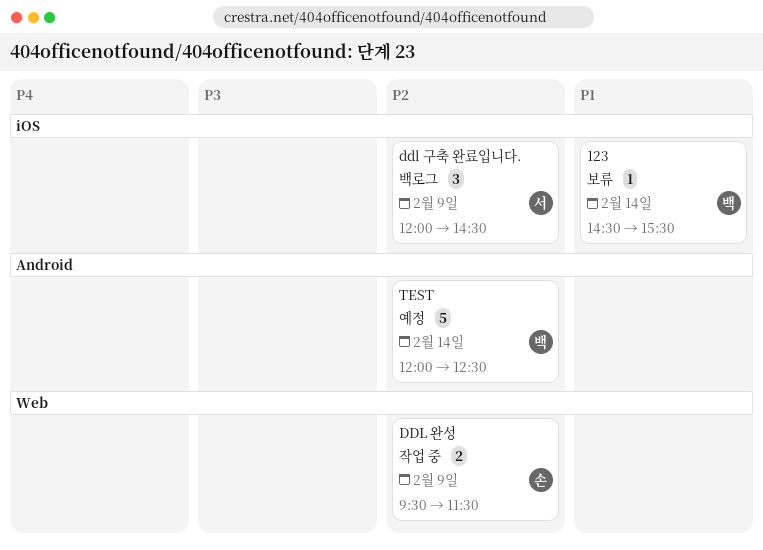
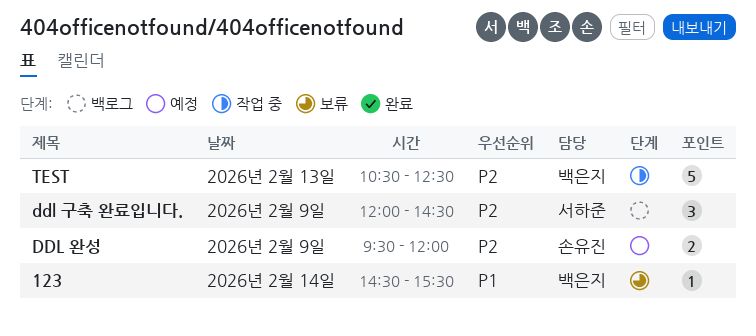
DDL 완성, status: 작업 중 -> 예정
DDL 완성, ends: 11:30 -> 12:00
TEST, status: 예정 -> 작업 중
TEST, day: Feb 14 -> Feb 13
TEST, begins: 12:00 -> 10:30

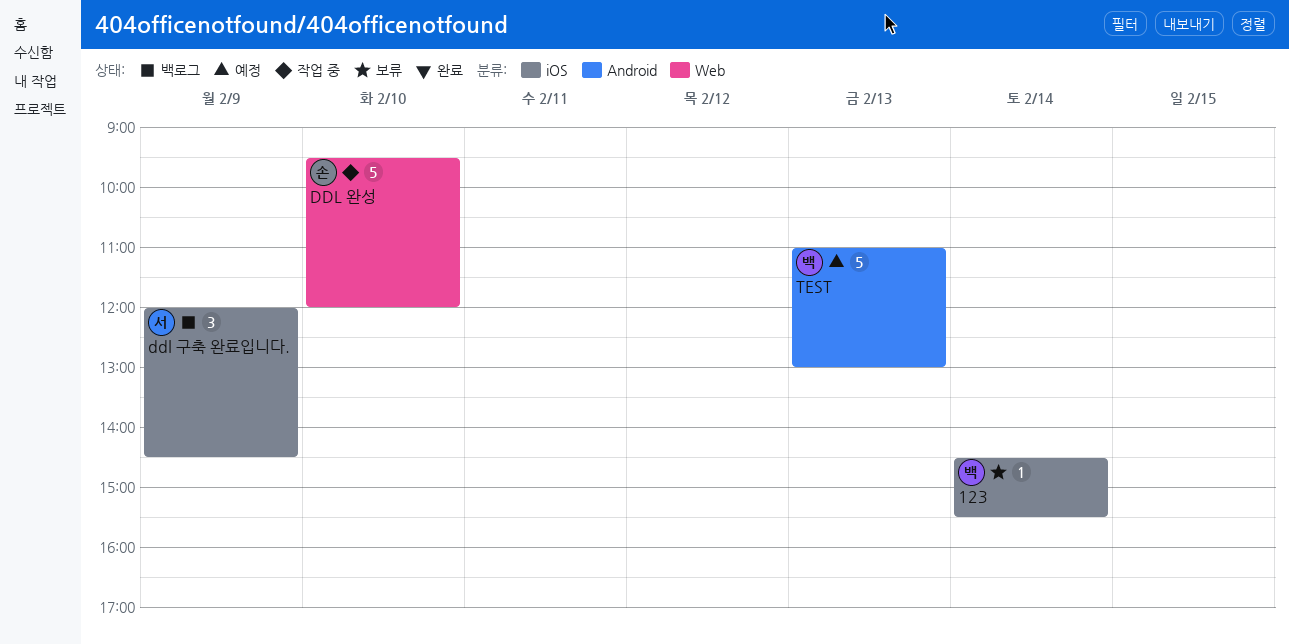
DDL 완성, status: 예정 -> 작업 중
DDL 완성, estimate: 2 -> 5
DDL 완성, day: Feb 9 -> Feb 10
TEST, status: 작업 중 -> 예정
TEST, begins: 10:30 -> 11:00
TEST, ends: 12:30 -> 13:00

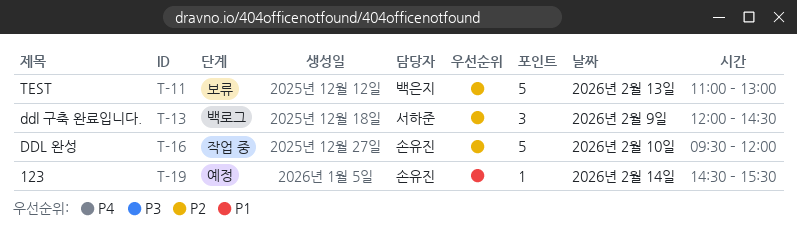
123, status: 보류 -> 예정
123, owner: 백은지 -> 손유진
TEST, status: 예정 -> 보류

